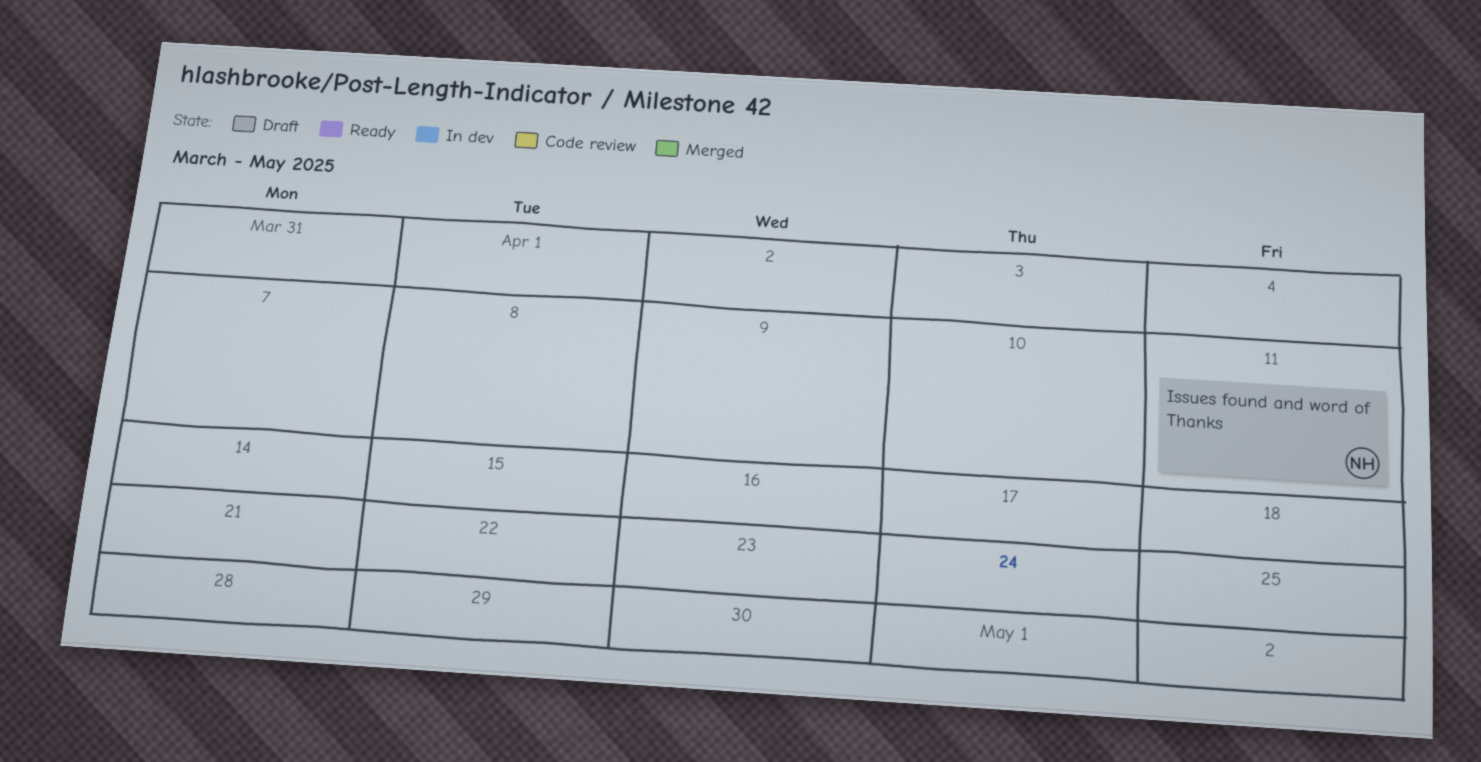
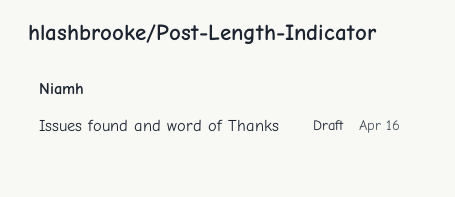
Issues found and word of Thanks, due: Apr 11 -> Apr 16

